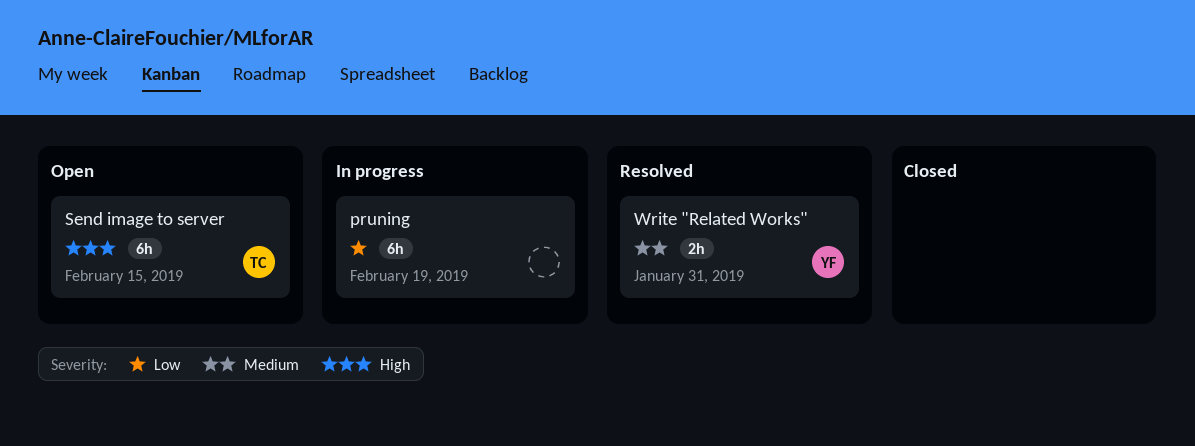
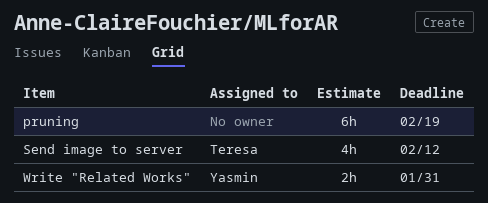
Send image to server, estimate: 6h -> 4h
Send image to server, due: Feb 15 -> Feb 12

